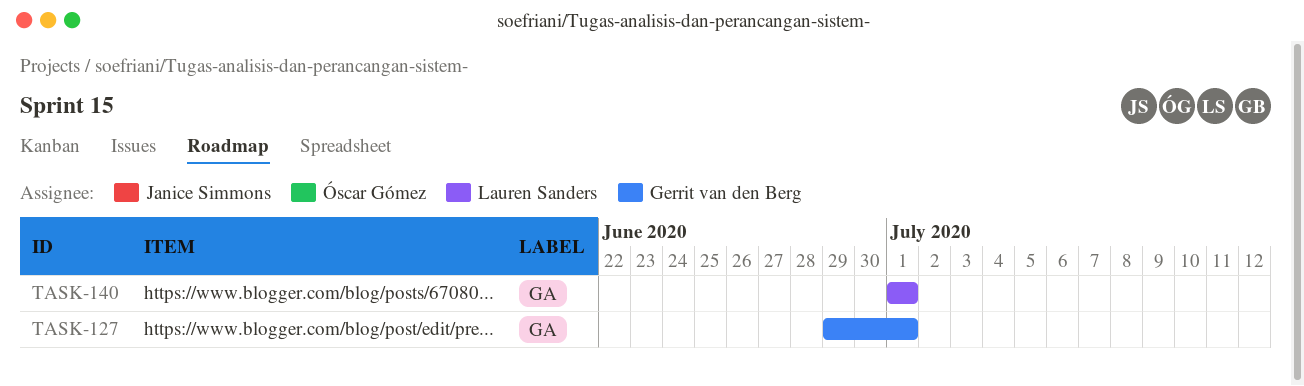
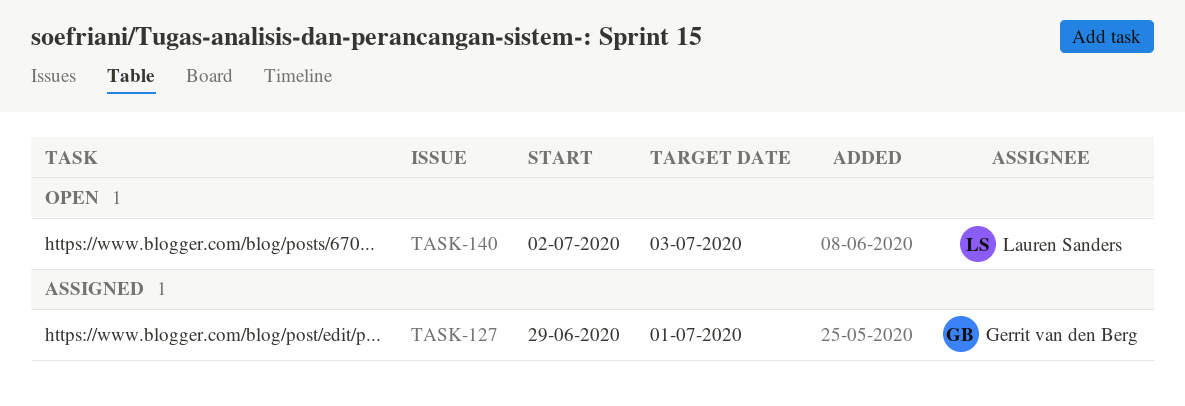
TASK-140, start: Jul 1 -> Jul 2
TASK-140, due: Jul 1 -> Jul 3

